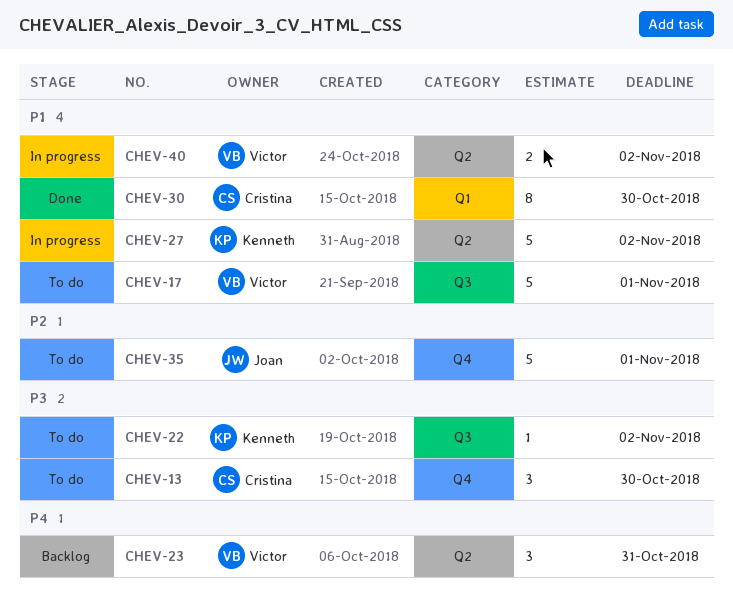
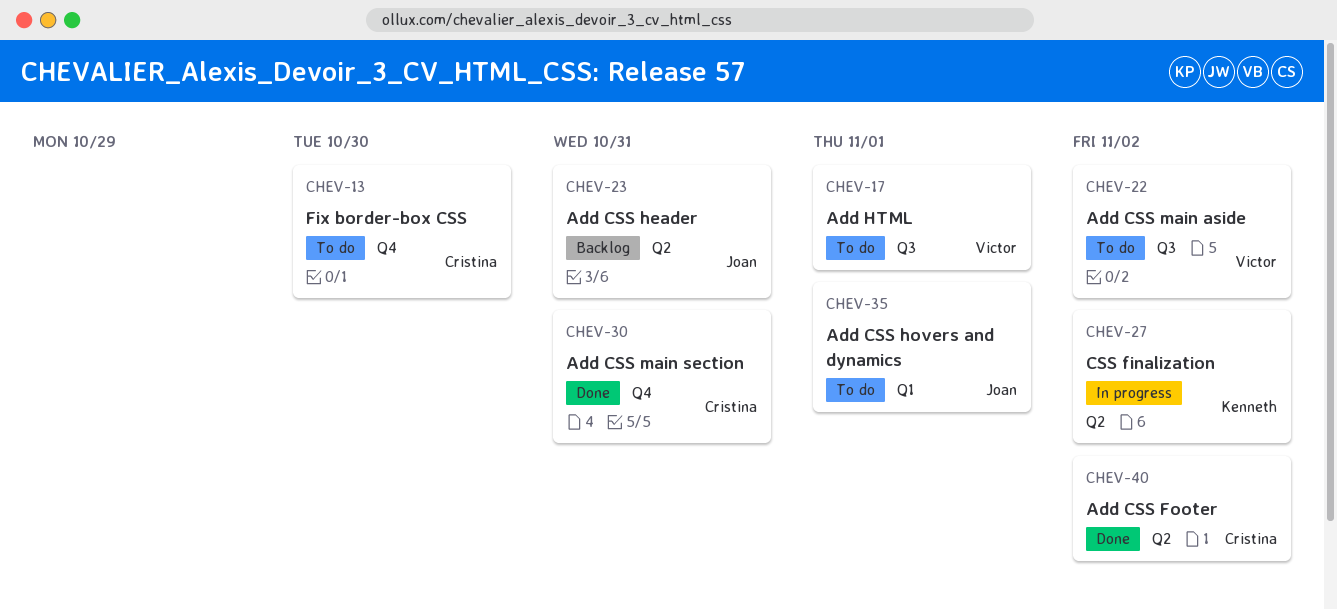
CHEV-22, owner: Kenneth -> Victor
CHEV-23, owner: Victor -> Joan
CHEV-30, label: Q1 -> Q4
CHEV-30, due: Oct 30 -> Oct 31
CHEV-35, label: Q4 -> Q1
CHEV-40, status: In progress -> Done
CHEV-40, owner: Victor -> Cristina

